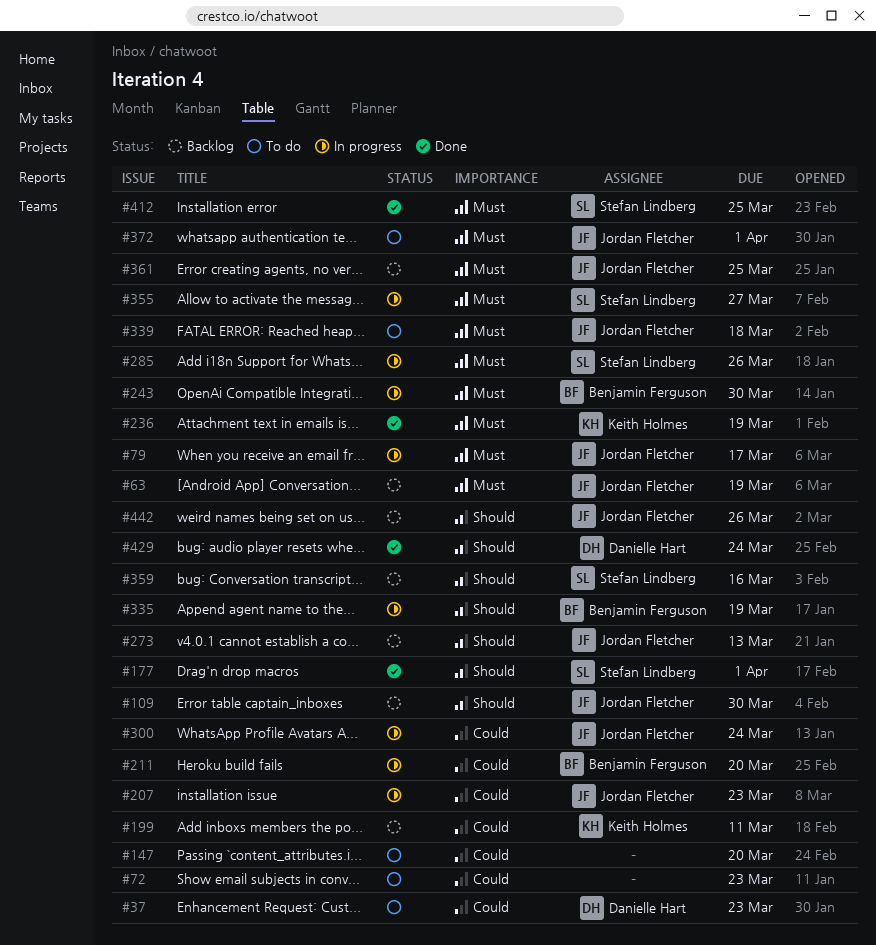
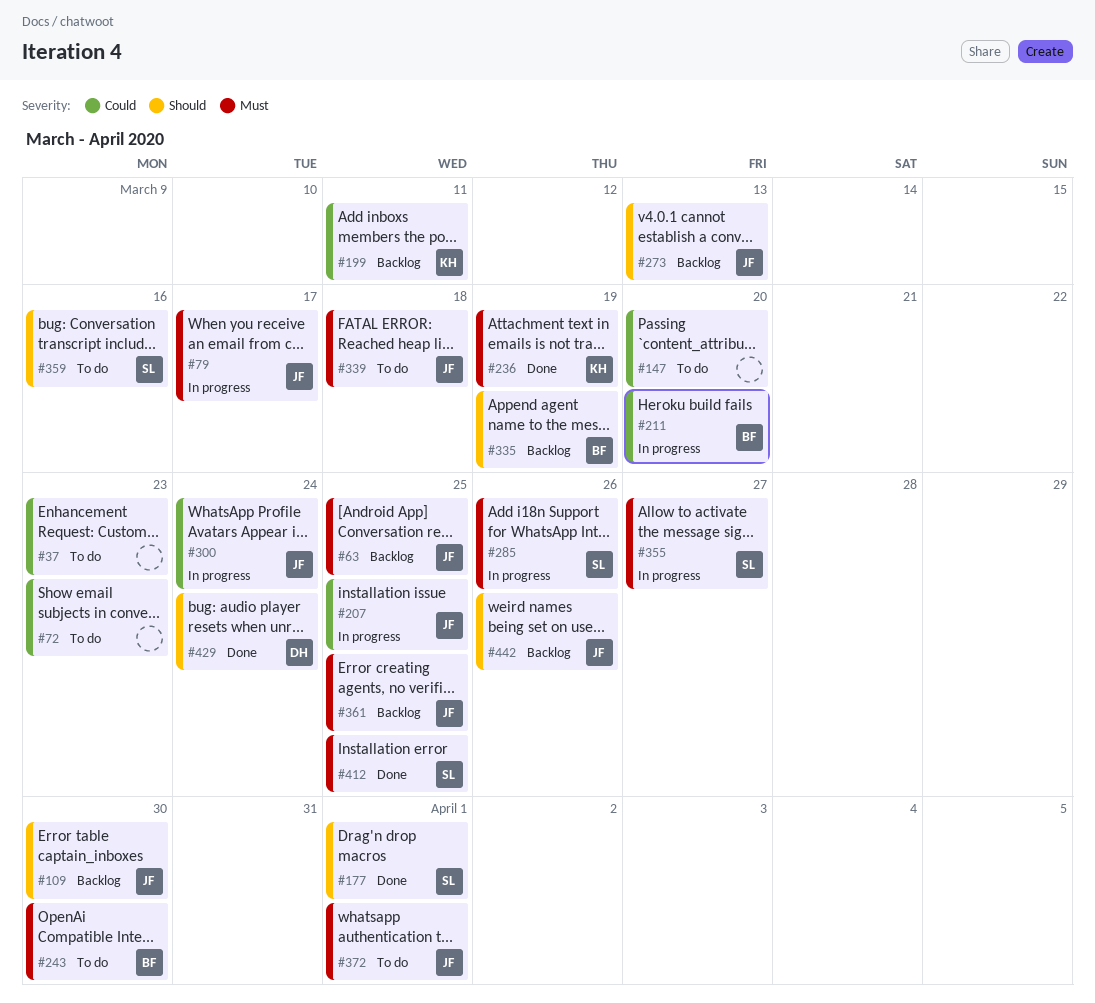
#37, owner: Danielle Hart -> none
#63, due: Mar 19 -> Mar 25
#207, due: Mar 23 -> Mar 25
#243, status: In progress -> To do
#335, status: In progress -> Backlog
#359, status: Backlog -> To do

